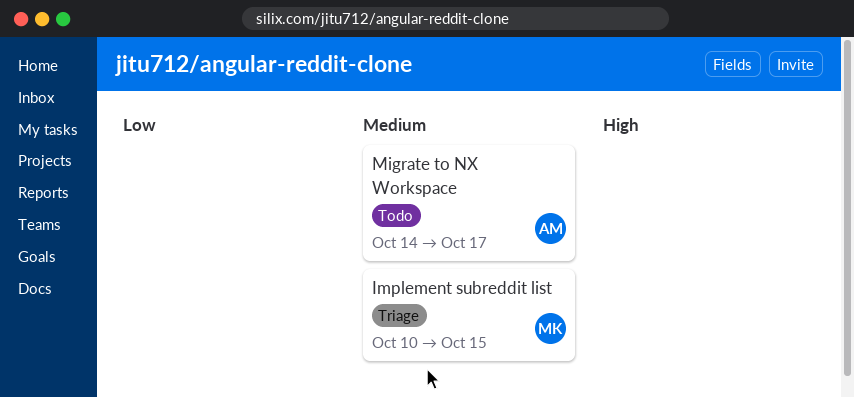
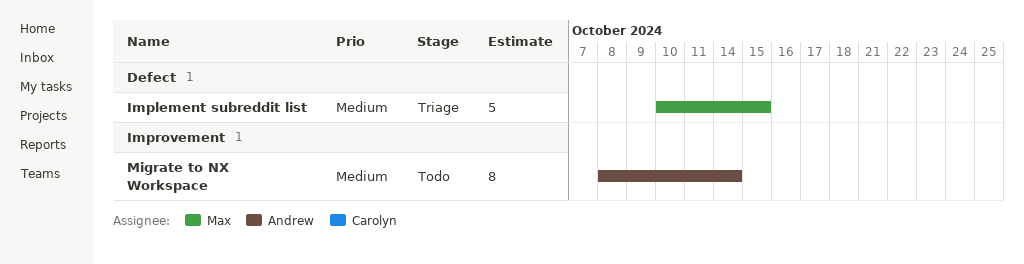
Migrate to NX Workspace, start: Oct 14 -> Oct 8
Migrate to NX Workspace, due: Oct 17 -> Oct 14

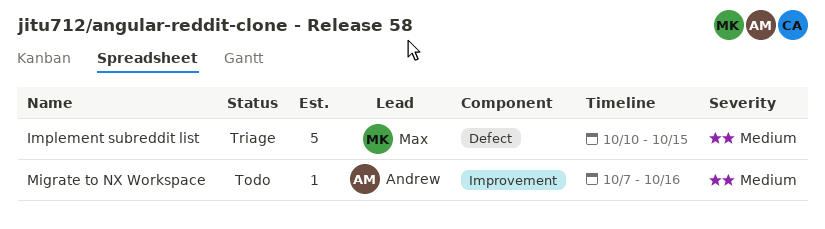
Migrate to NX Workspace, estimate: 8 -> 1
Migrate to NX Workspace, start: Oct 8 -> Oct 7
Migrate to NX Workspace, due: Oct 14 -> Oct 16

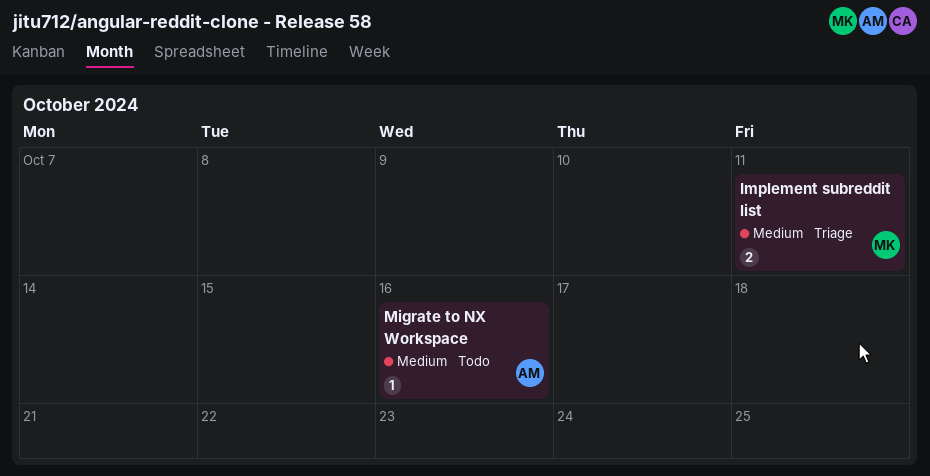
Implement subreddit list, estimate: 5 -> 2
Implement subreddit list, due: Oct 15 -> Oct 11

